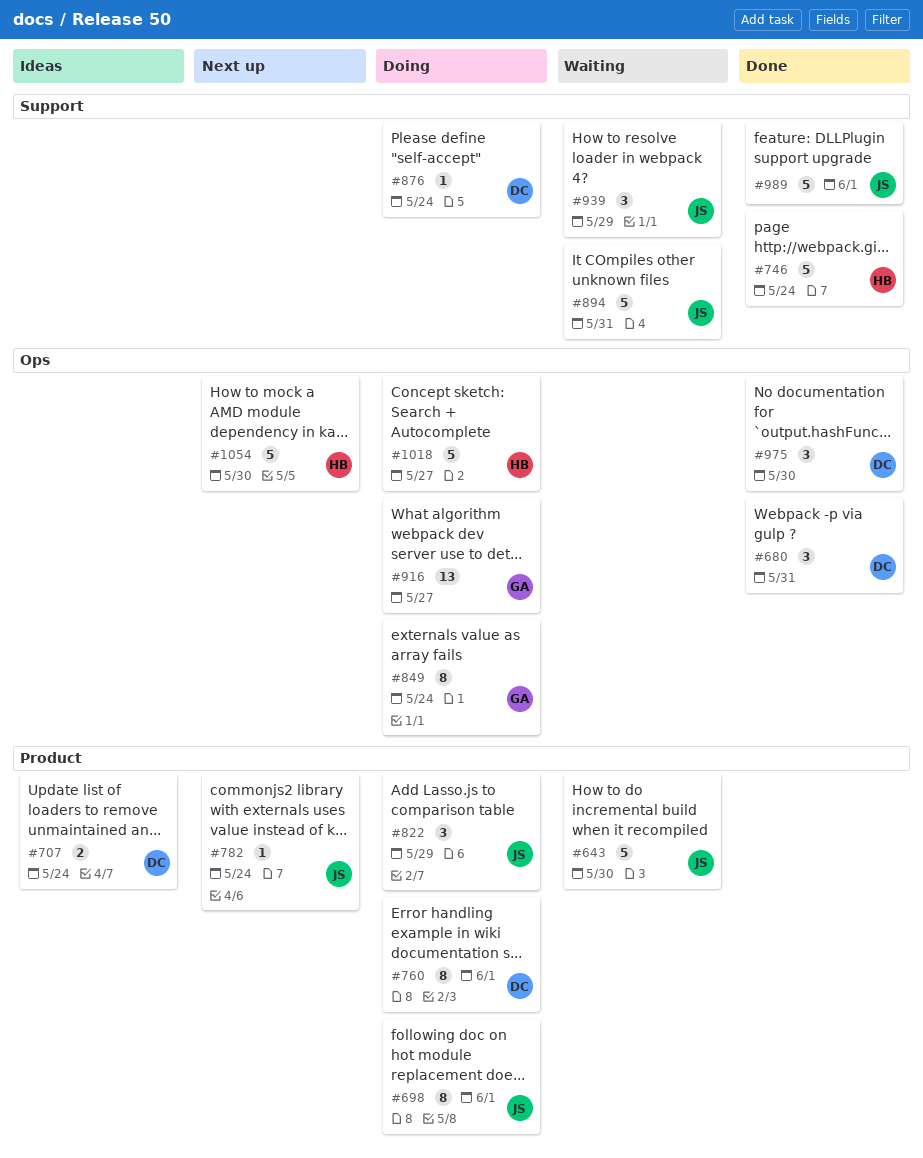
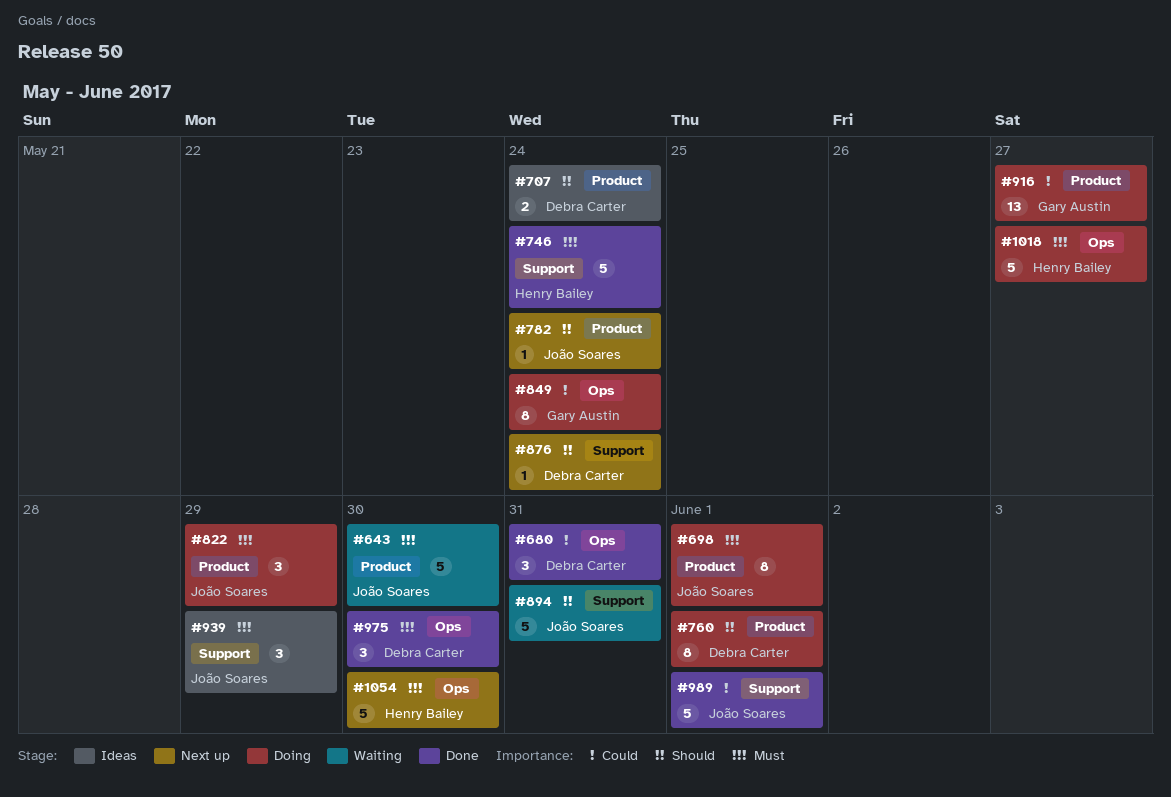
#876, status: Doing -> Next up
#916, label: Ops -> Product
#939, status: Waiting -> Ideas

